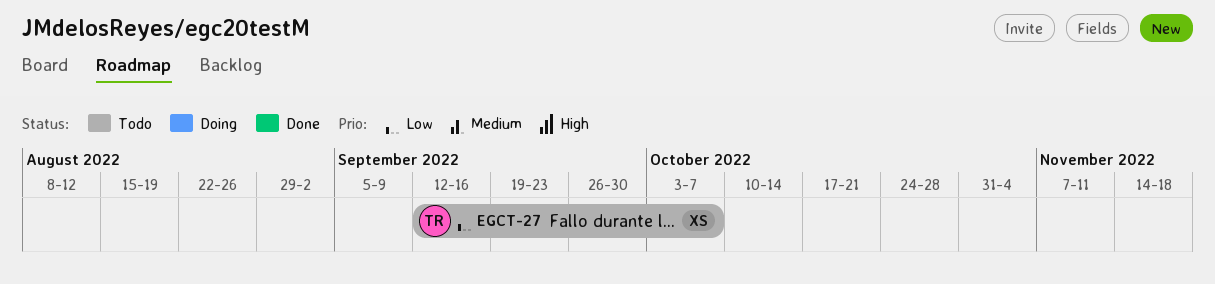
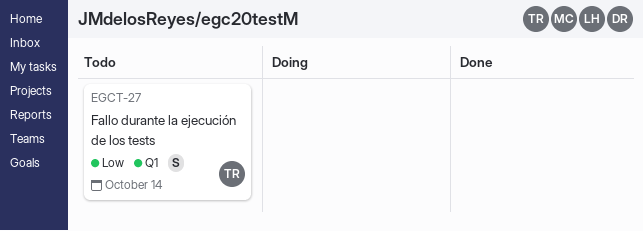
EGCT-27, estimate: XS -> S
EGCT-27, due: Oct 7 -> Oct 14

